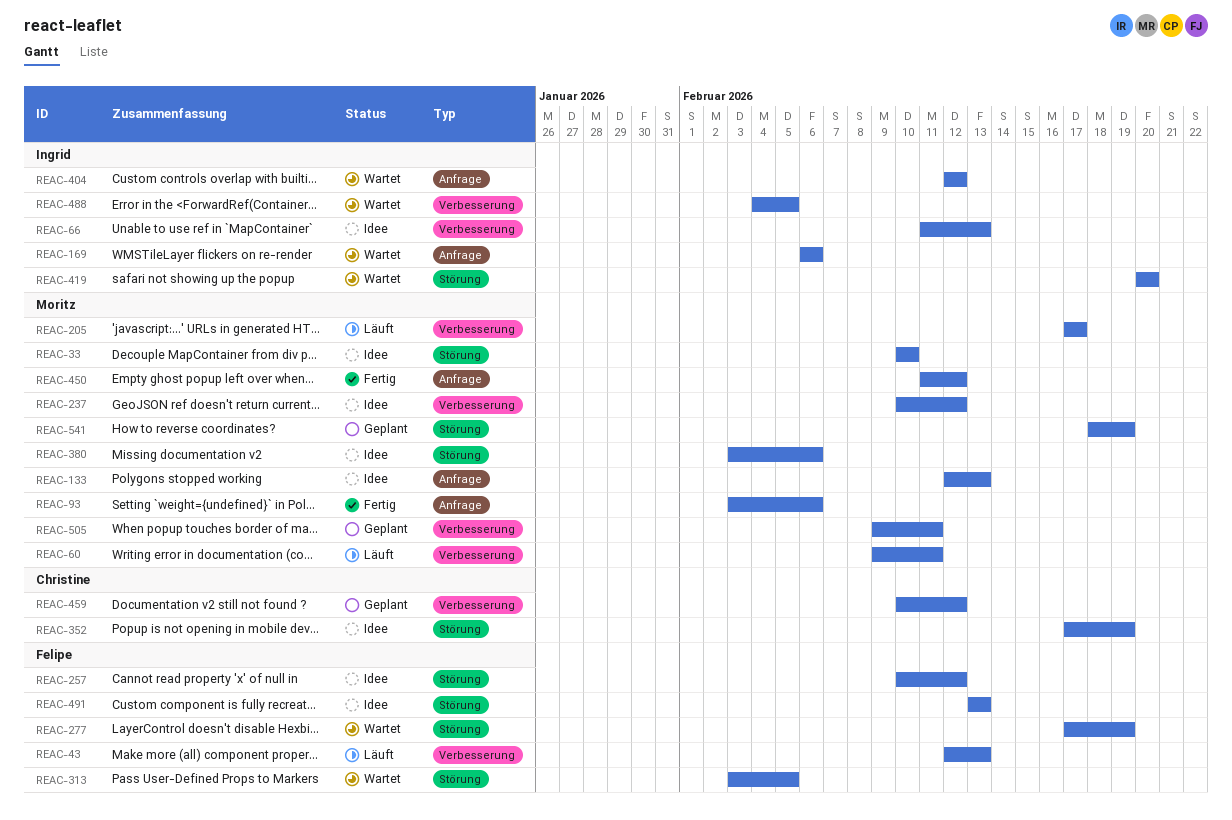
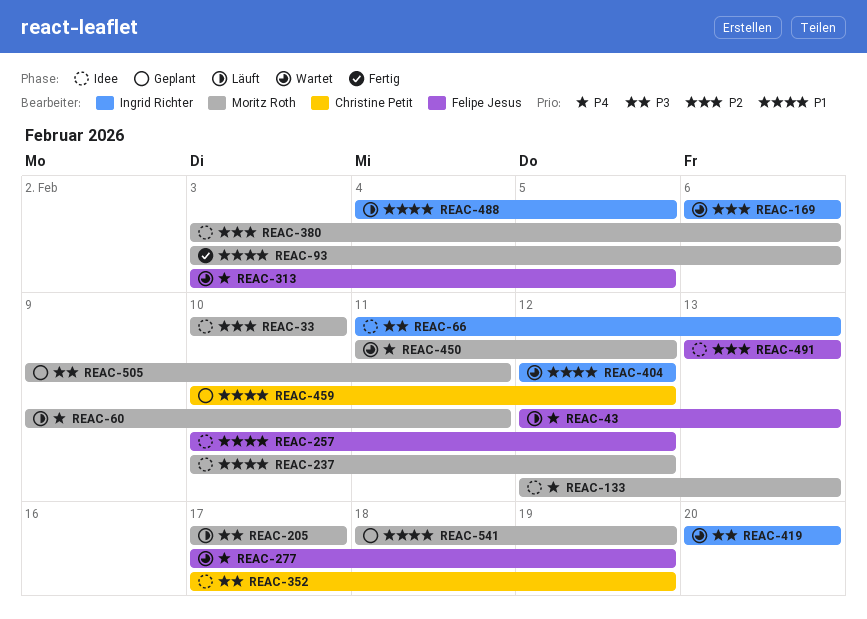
REAC-450, status: Fertig -> Wartet
REAC-488, status: Wartet -> Läuft

